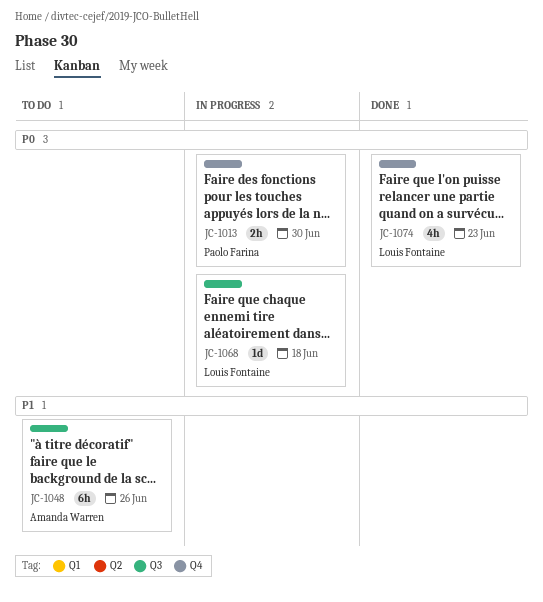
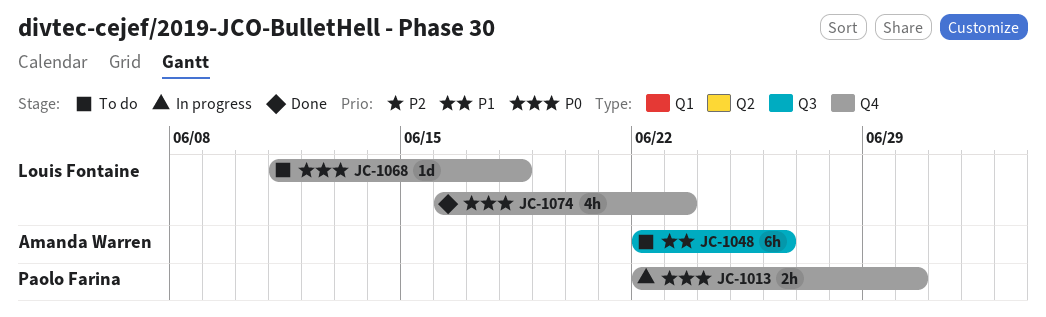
JC-1068, status: In progress -> To do
JC-1068, label: Q3 -> Q4

